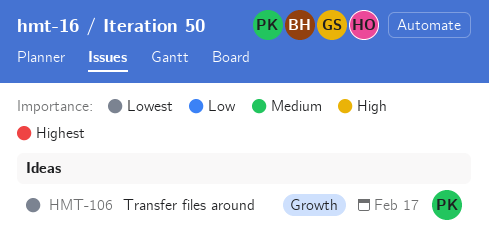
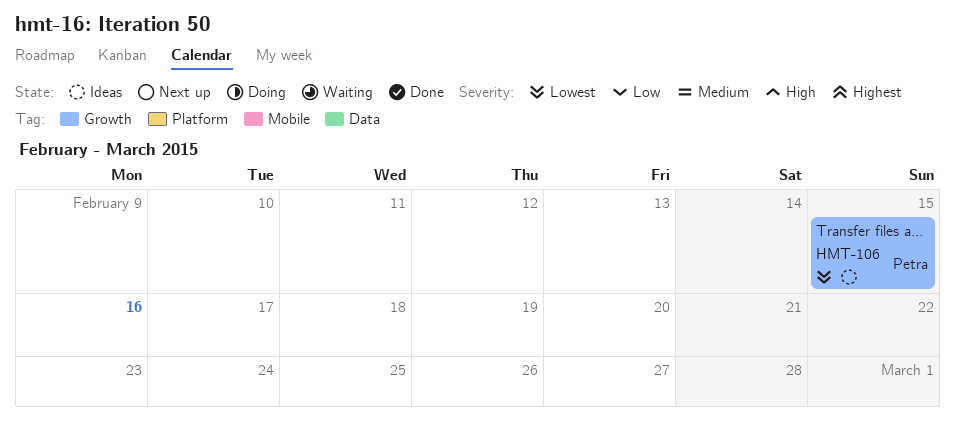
HMT-106, due: Feb 17 -> Feb 15

